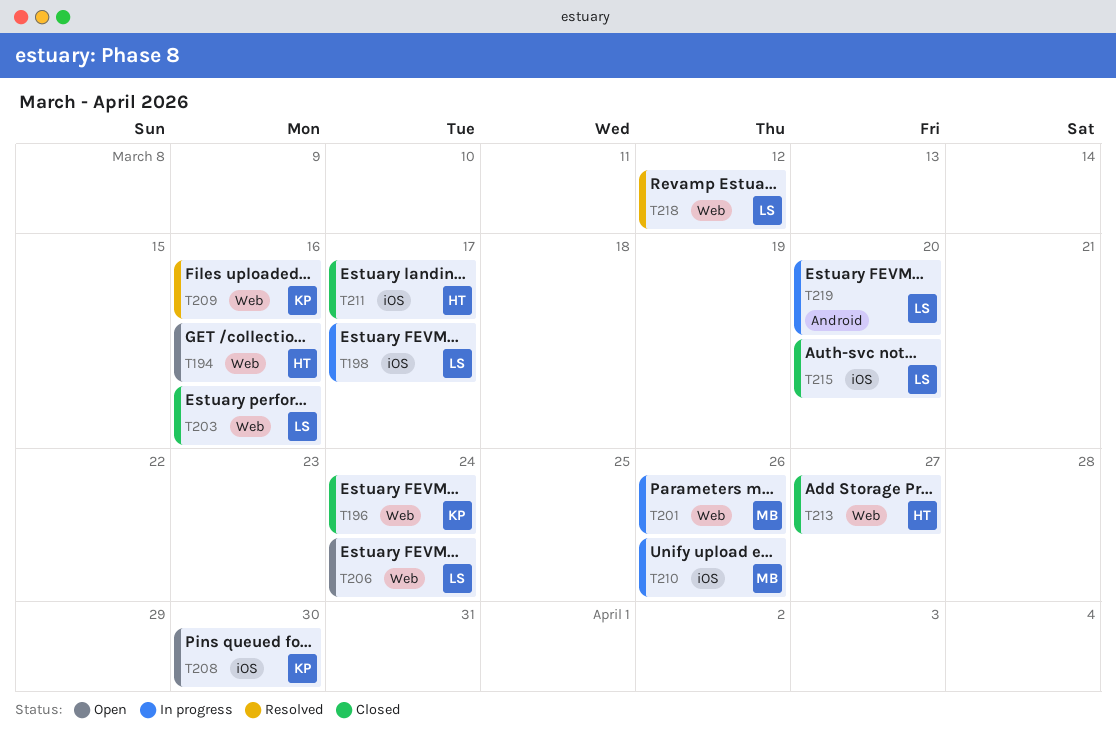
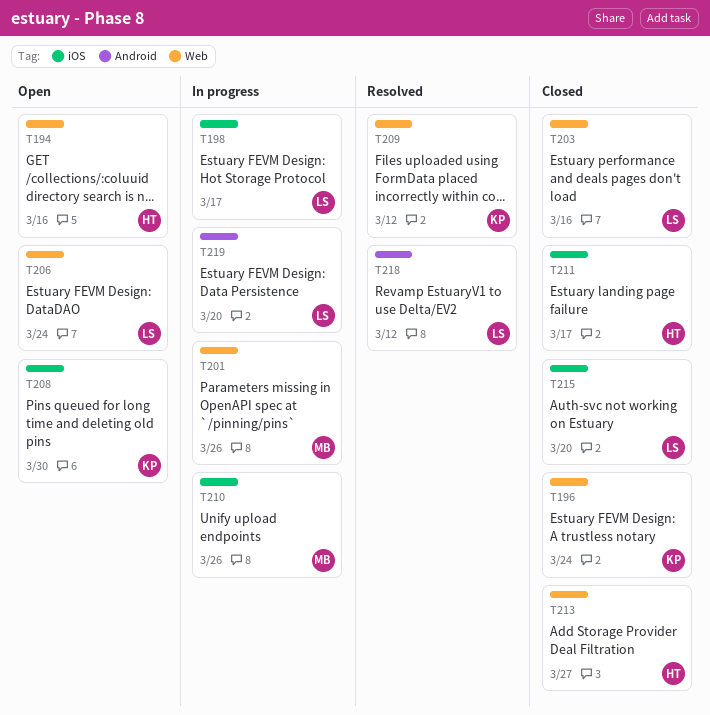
T209, due: Mar 16 -> Mar 12
T218, label: Web -> Android

